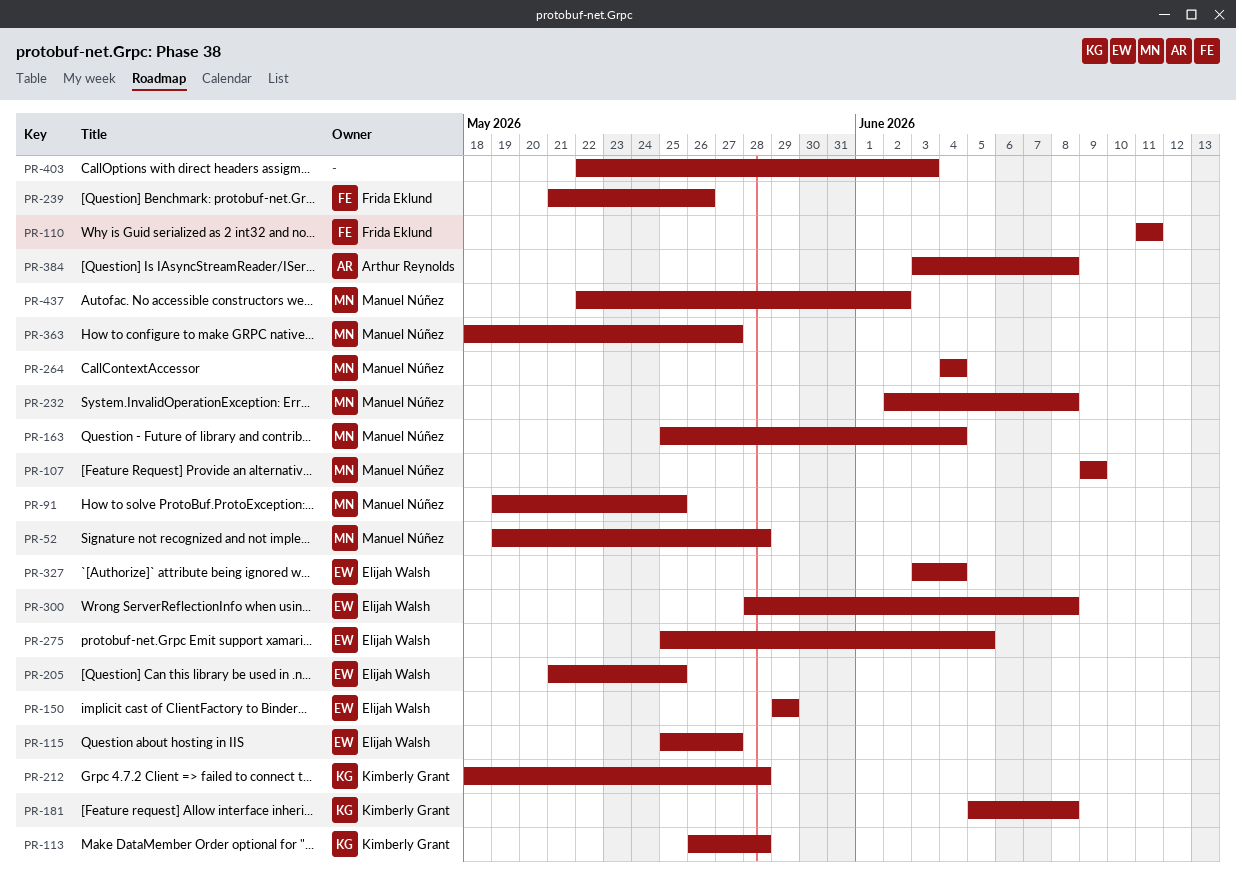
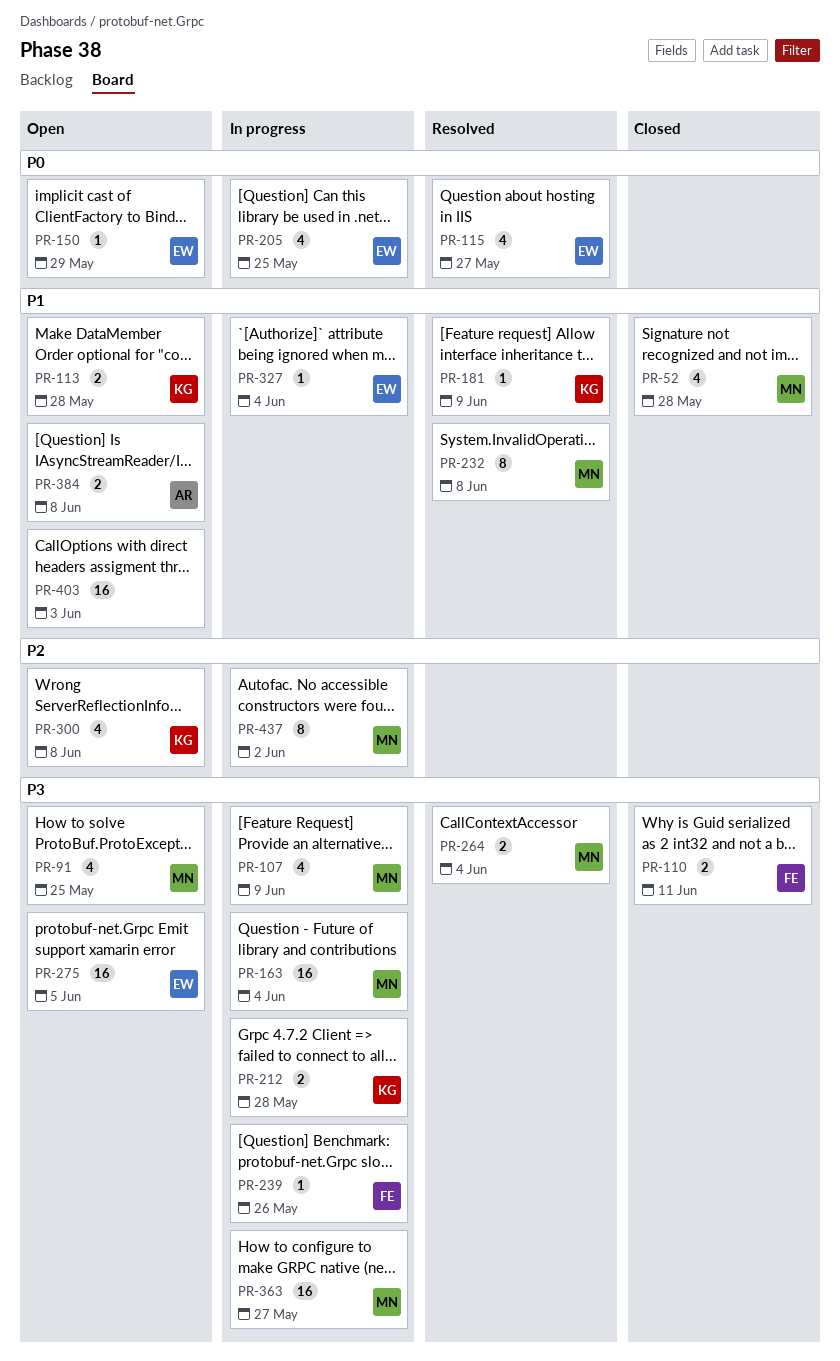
PR-181, due: Jun 8 -> Jun 9
PR-300, owner: Elijah Walsh -> Kimberly Grant

